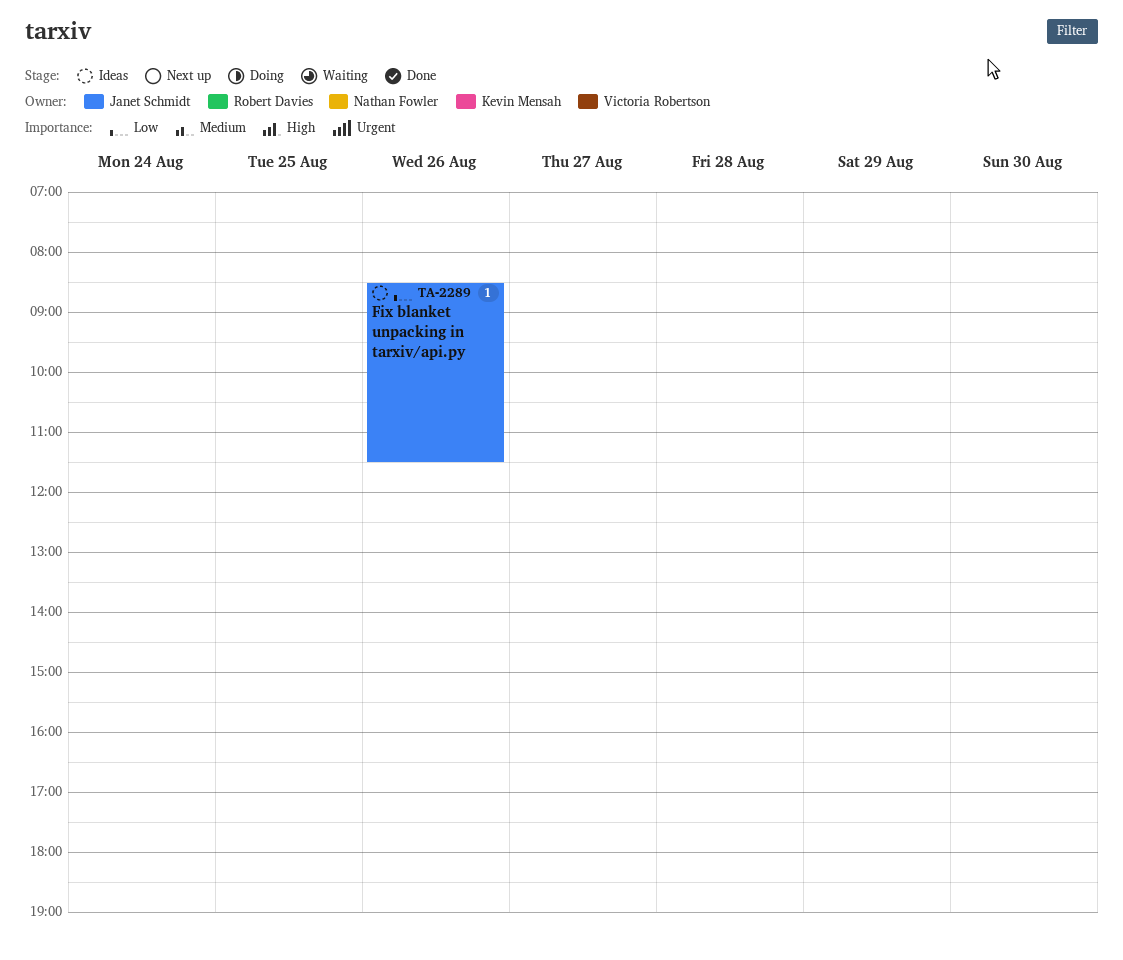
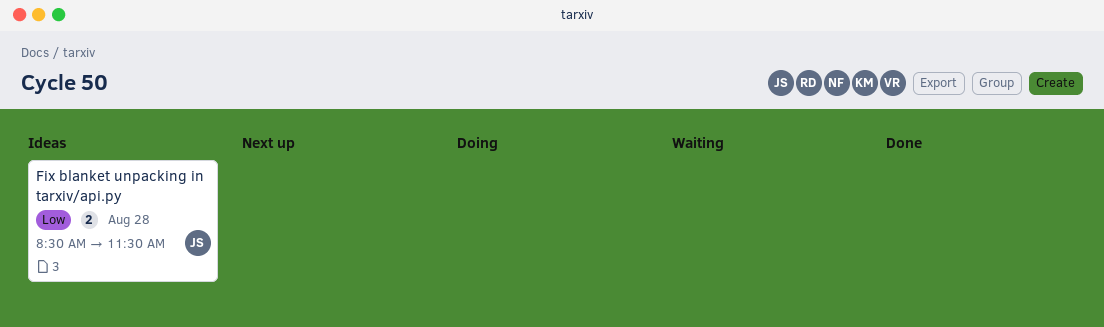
Fix blanket unpacking in tarxiv/api.py, estimate: 1 -> 2
Fix blanket unpacking in tarxiv/api.py, day: Aug 26 -> Aug 28

